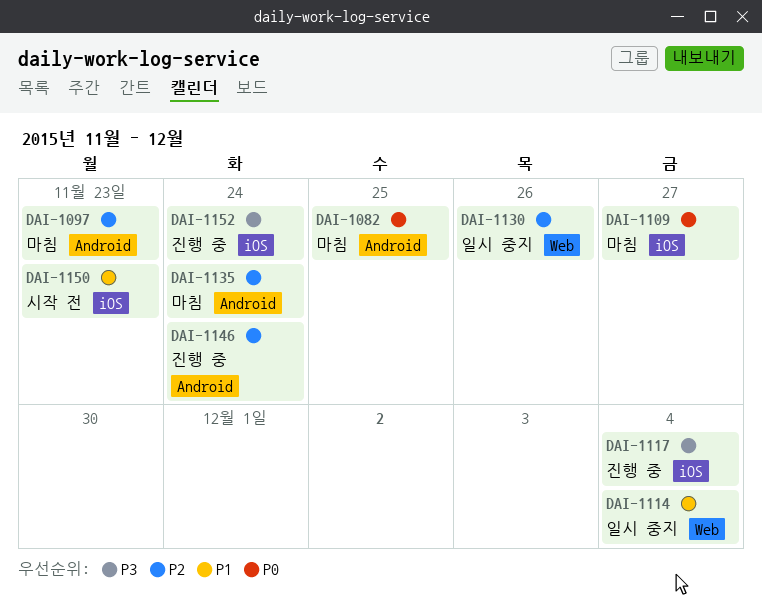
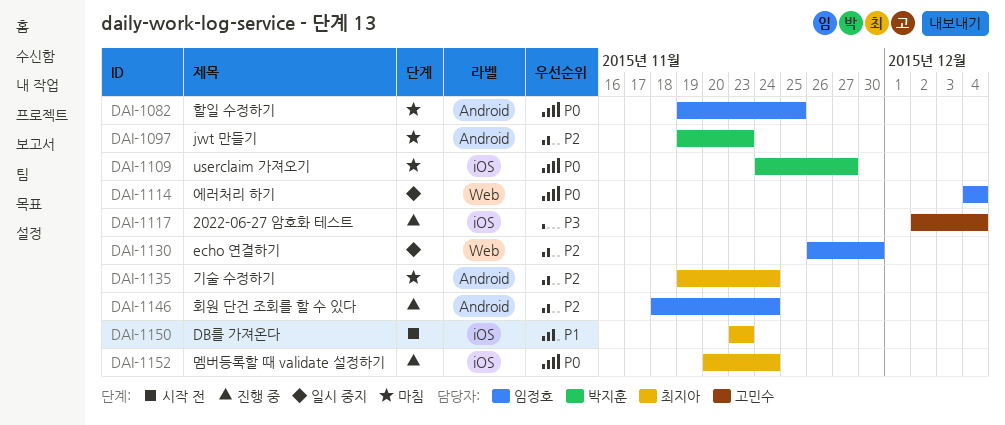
DAI-1114, priority: P1 -> P0
DAI-1130, due: Nov 26 -> Nov 30
DAI-1152, priority: P3 -> P0

